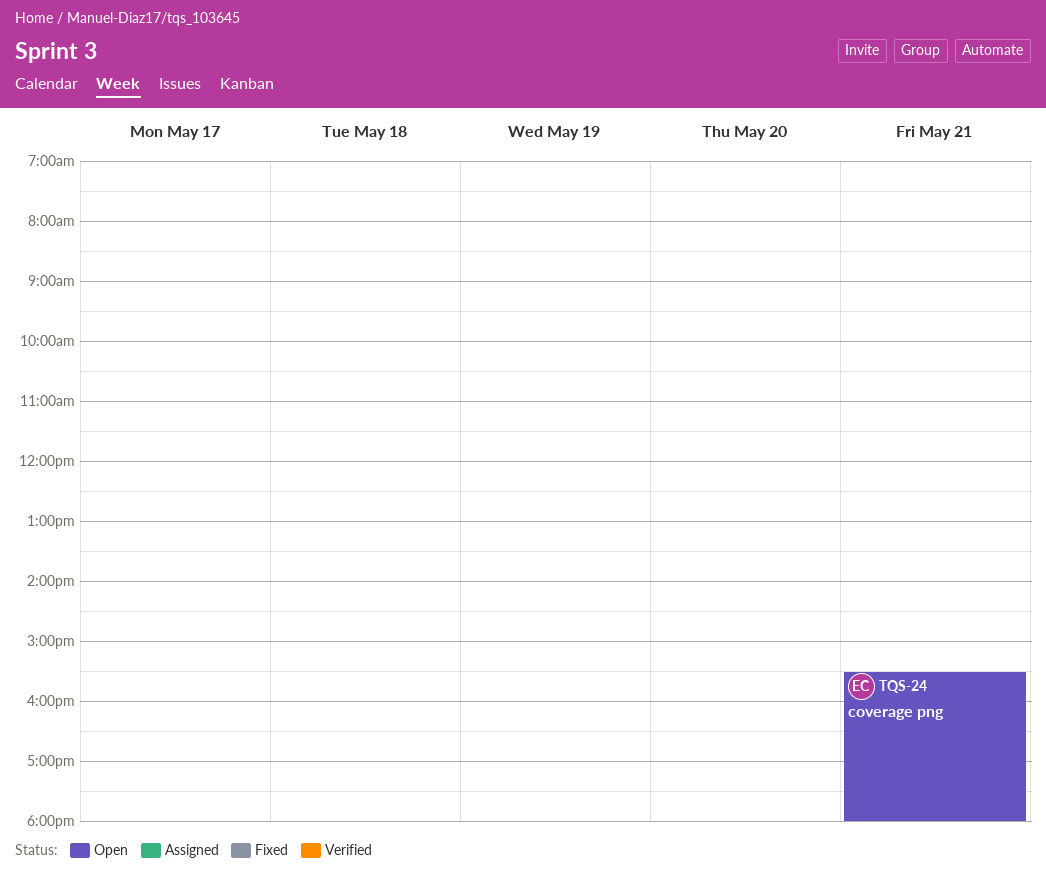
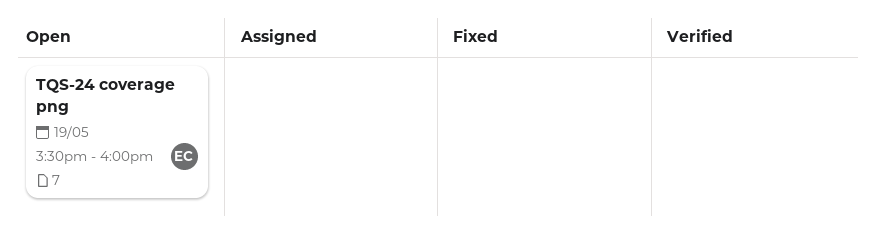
TQS-24, day: May 21 -> May 19
TQS-24, ends: 18:00 -> 16:00

